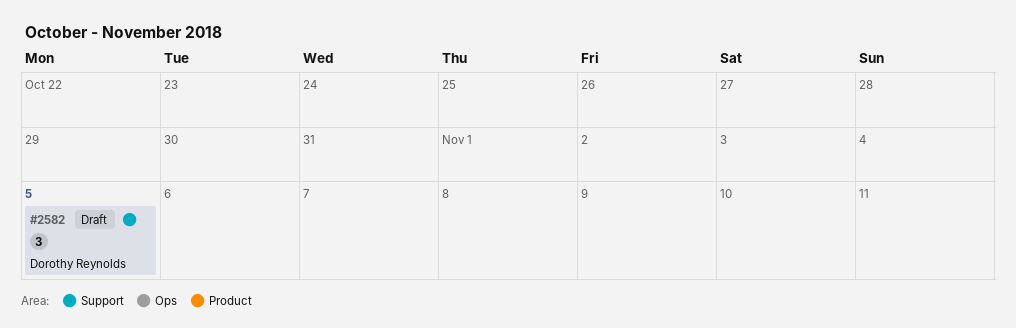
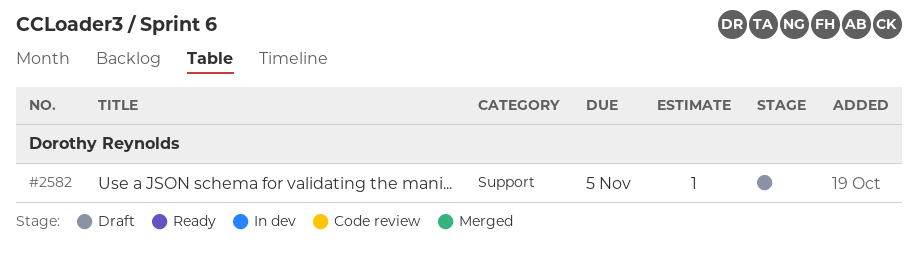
#2582, estimate: 3 -> 1

